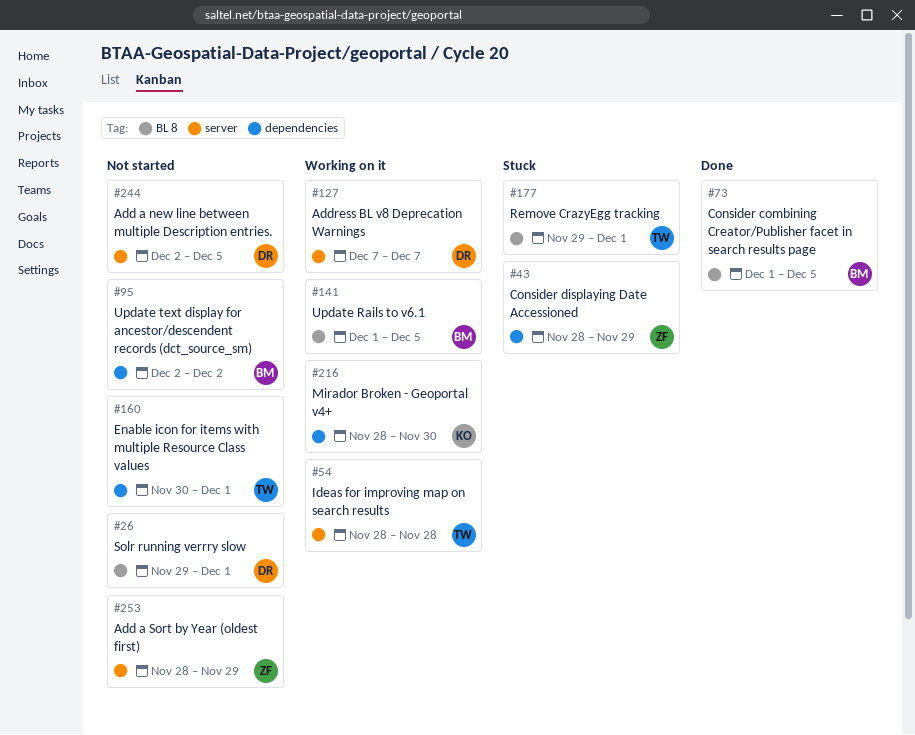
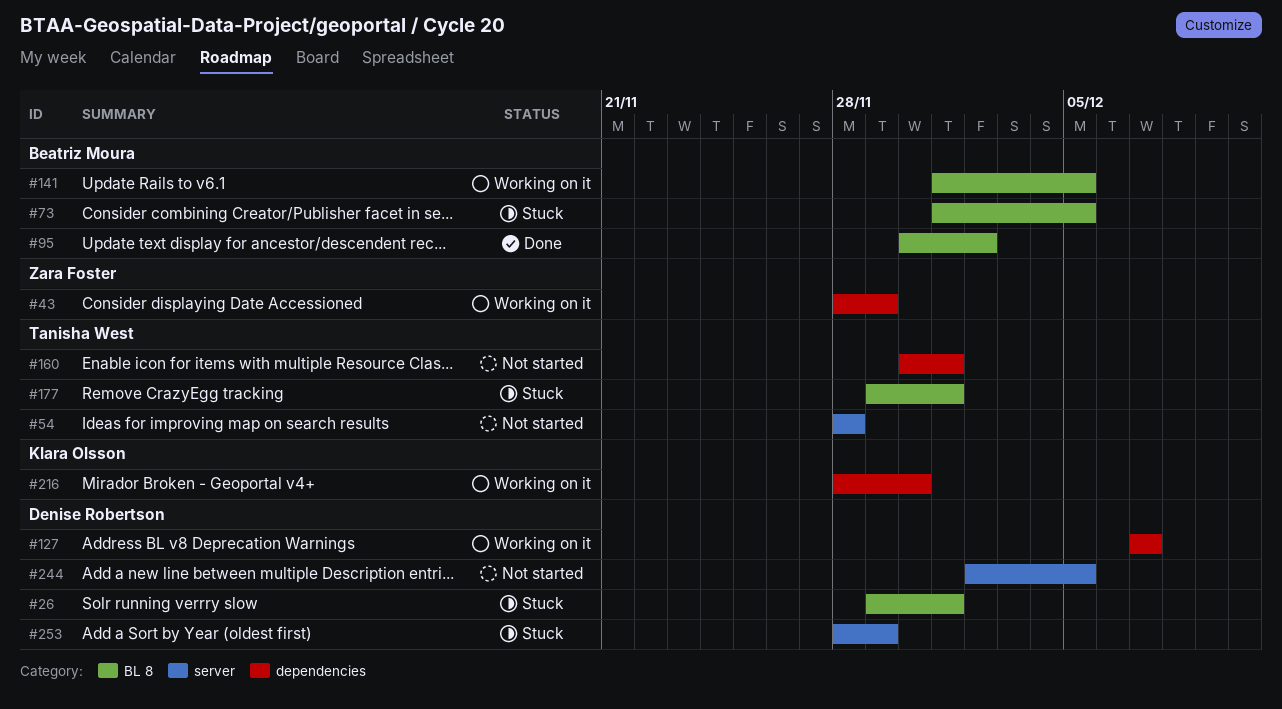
#26, status: Not started -> Stuck
#43, status: Stuck -> Working on it
#54, status: Working on it -> Not started
#73, status: Done -> Stuck
#95, status: Not started -> Done
#95, label: dependencies -> BL 8
#95, start: Dec 2 -> Nov 30
#127, label: server -> dependencies
#253, status: Not started -> Stuck
#253, owner: Zara Foster -> Denise Robertson

